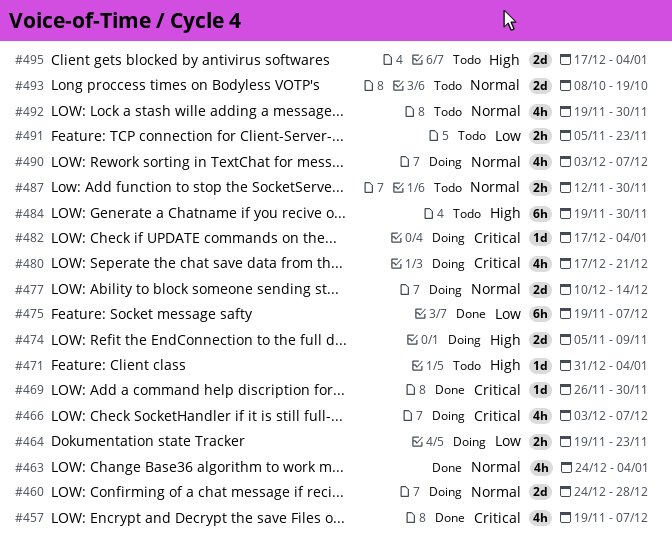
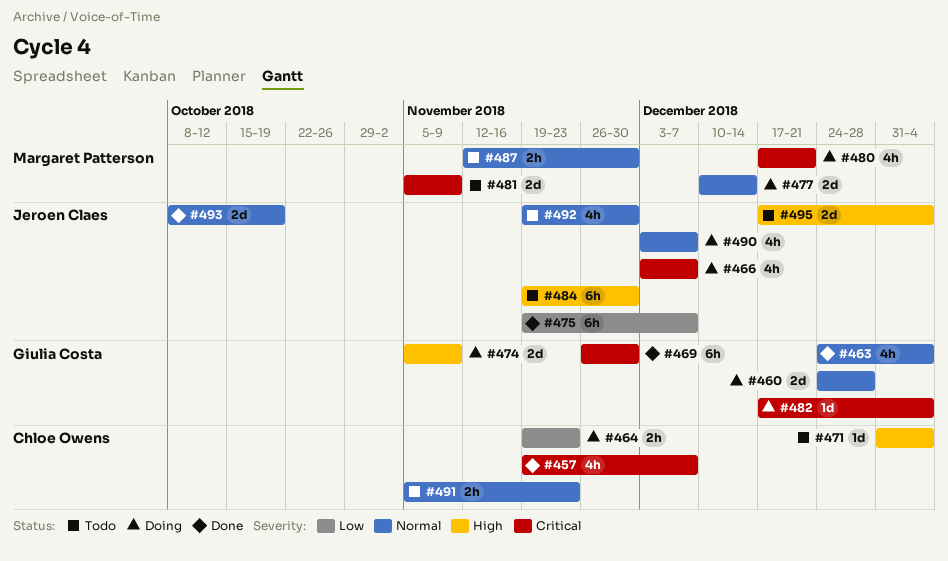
#469, estimate: 1d -> 6h
#481: none -> present
#491, priority: Low -> Normal
#493, status: Todo -> Done

